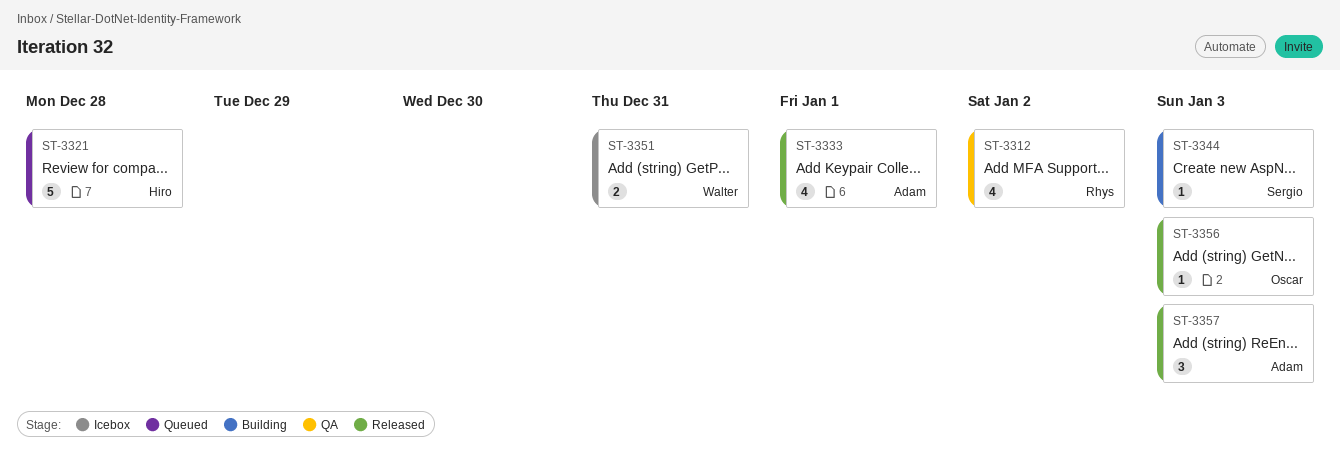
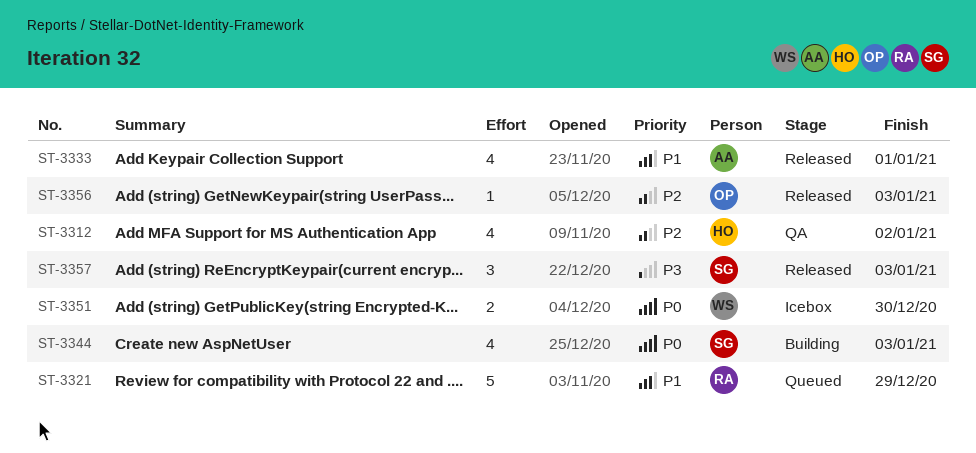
ST-3312, owner: Rhys -> Hiro
ST-3321, owner: Hiro -> Rhys
ST-3321, due: Dec 28 -> Dec 29
ST-3344, estimate: 1 -> 4
ST-3351, due: Dec 31 -> Dec 30
ST-3357, owner: Adam -> Sergio

